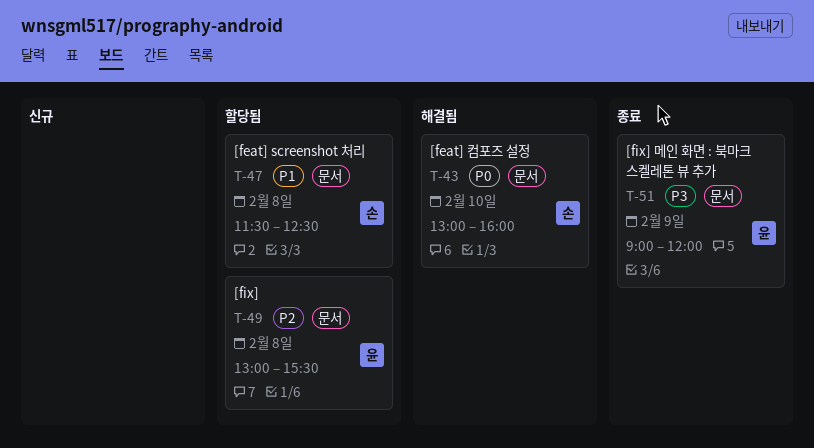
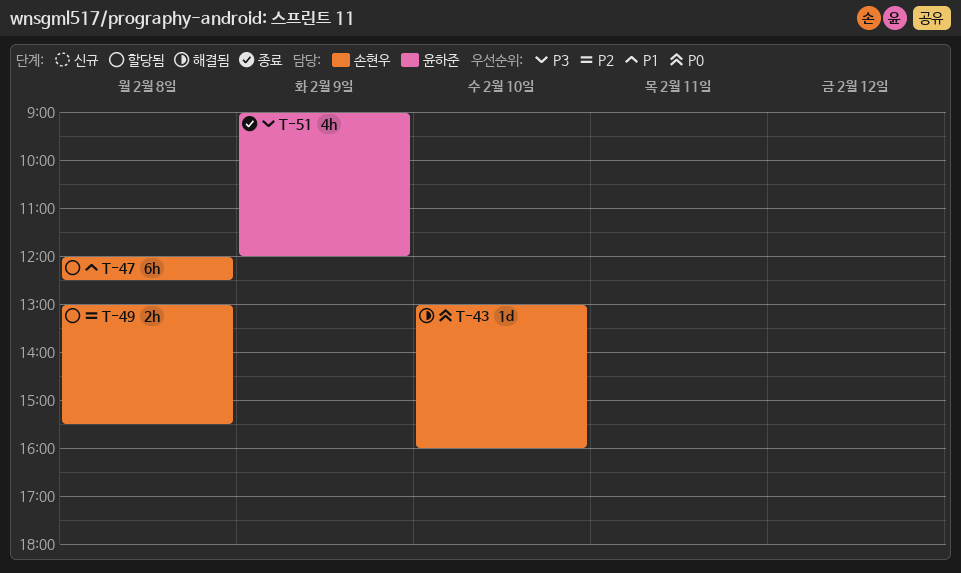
T-47, begins: 11:30 -> 12:00
T-49, owner: 윤하준 -> 손현우

